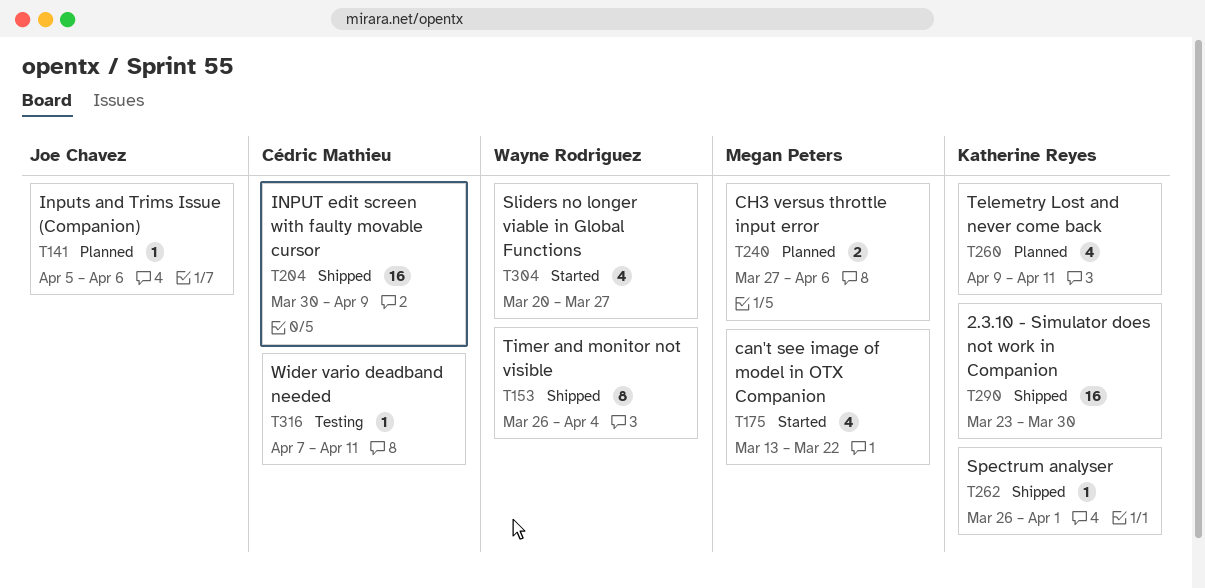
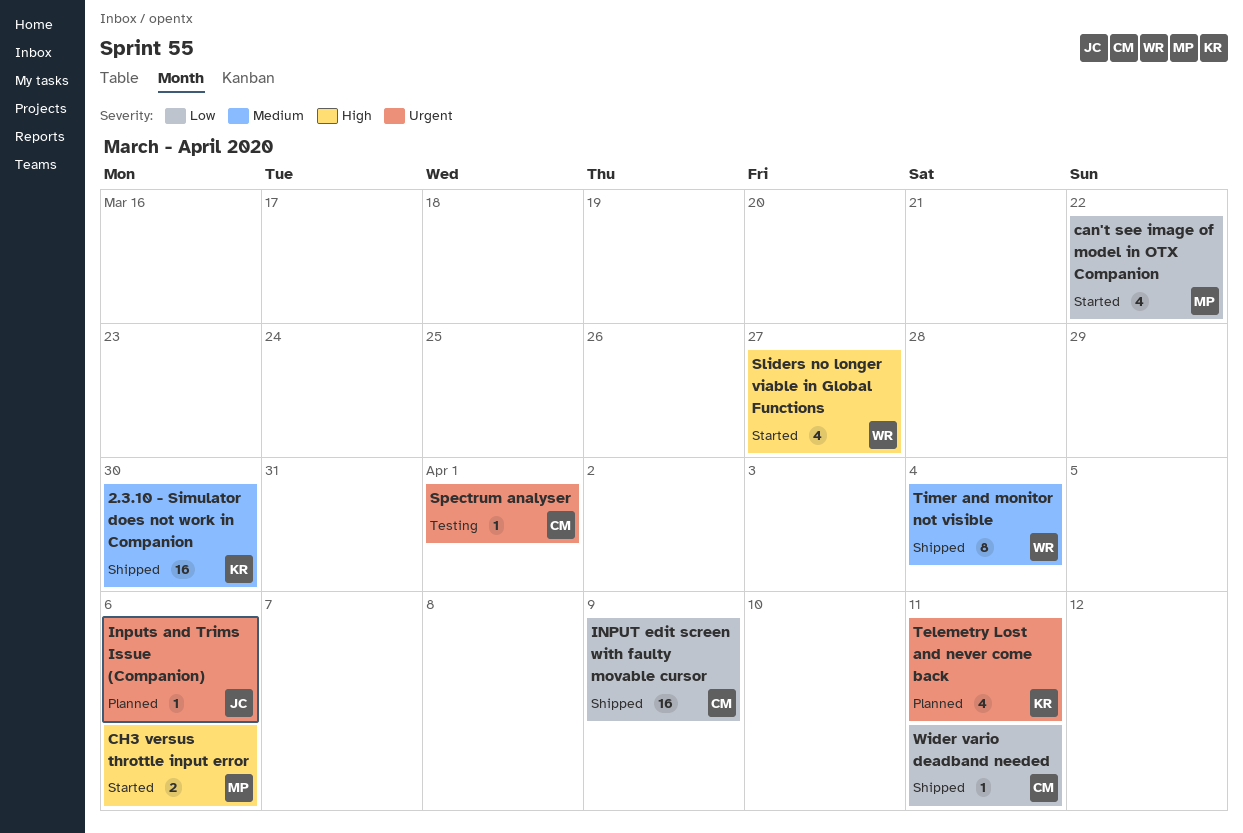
CH3 versus throttle input error, status: Planned -> Started
Spectrum analyser, status: Shipped -> Testing
Spectrum analyser, owner: Katherine Reyes -> Cédric Mathieu
Wider vario deadband needed, status: Testing -> Shipped

